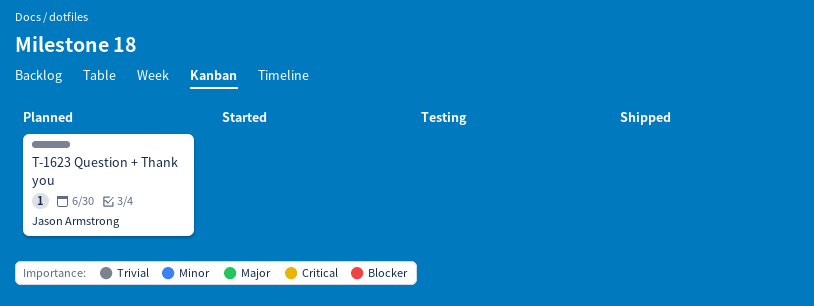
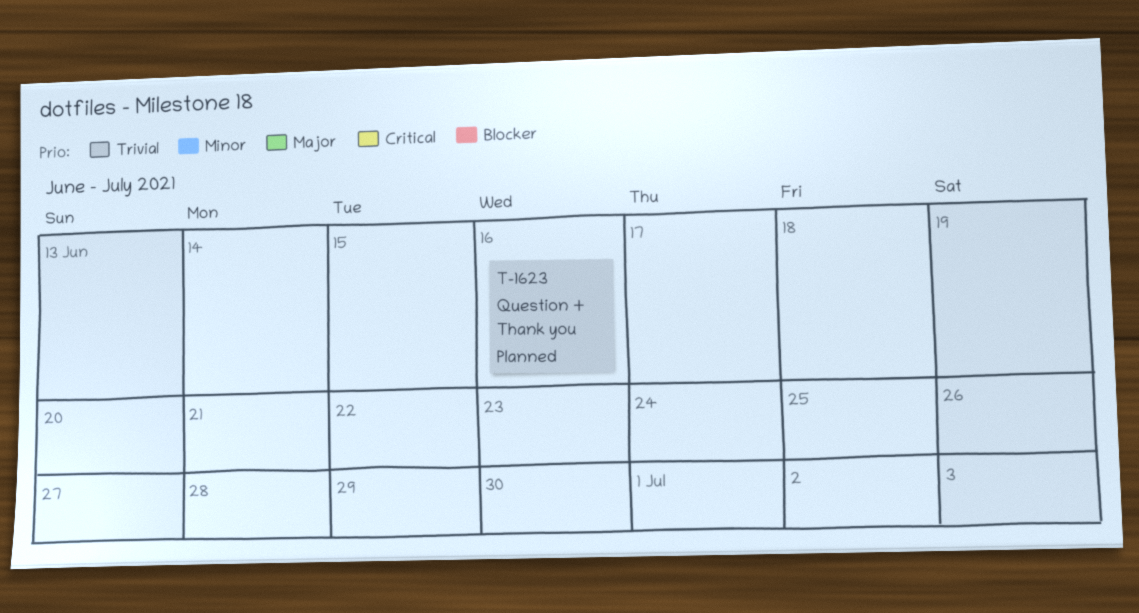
T-1623, due: Jun 30 -> Jun 16

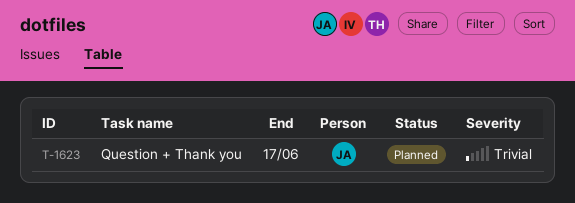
T-1623, due: Jun 16 -> Jun 17

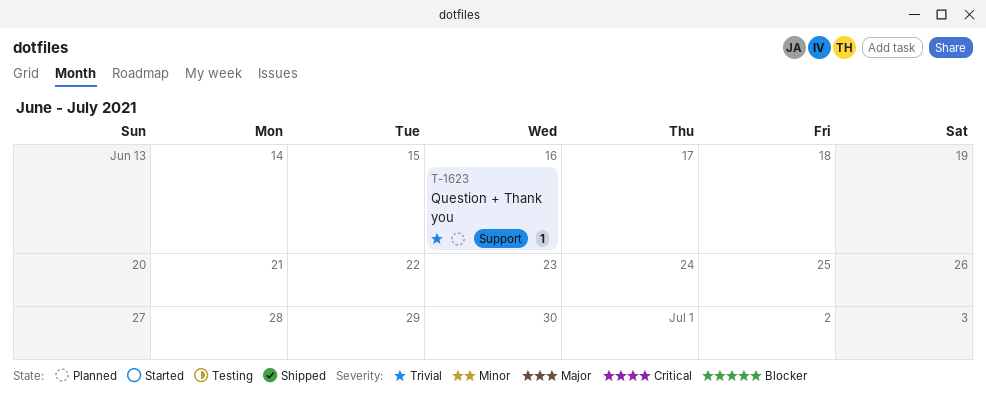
T-1623, due: Jun 17 -> Jun 16

